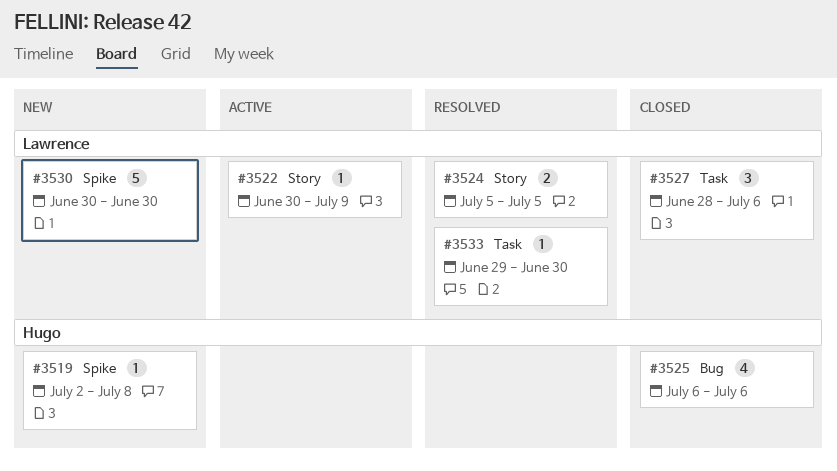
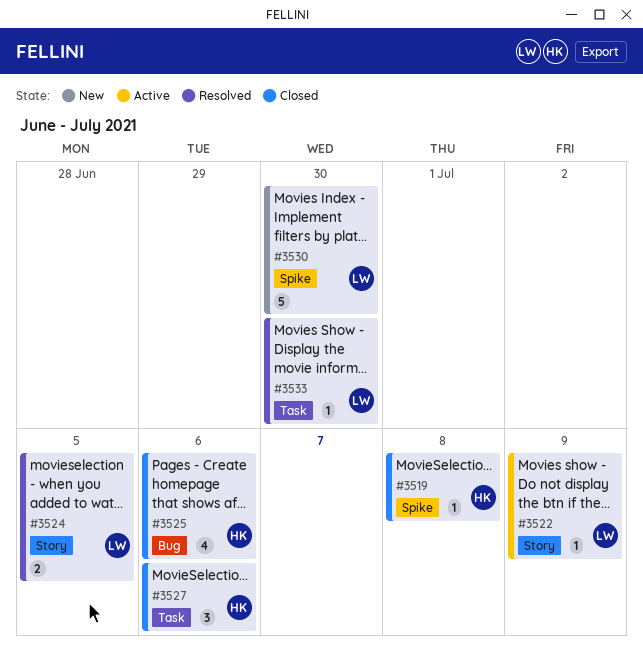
#3519, status: New -> Closed
#3527, owner: Lawrence -> Hugo

